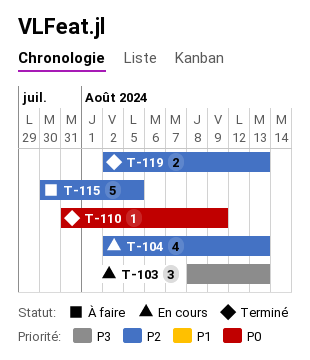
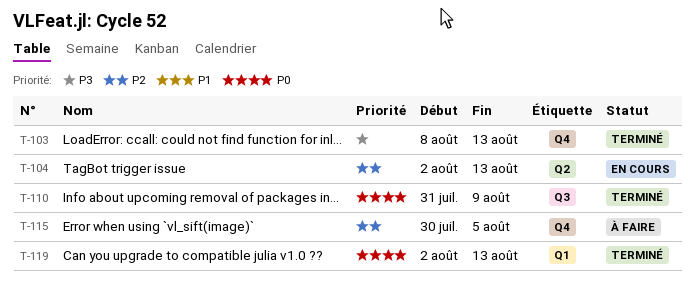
T-103, status: En cours -> Terminé
T-119, priority: P2 -> P0

